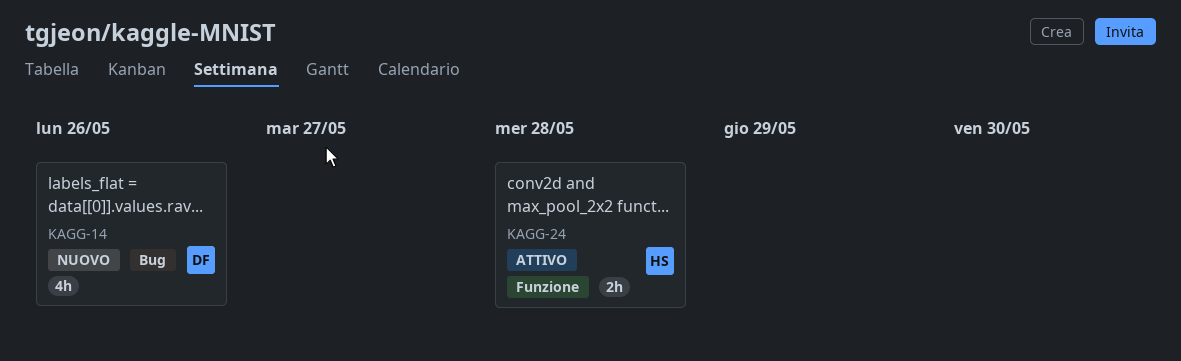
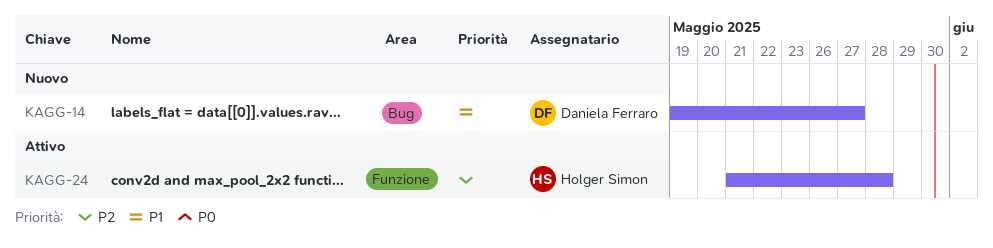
KAGG-14, due: May 26 -> May 27

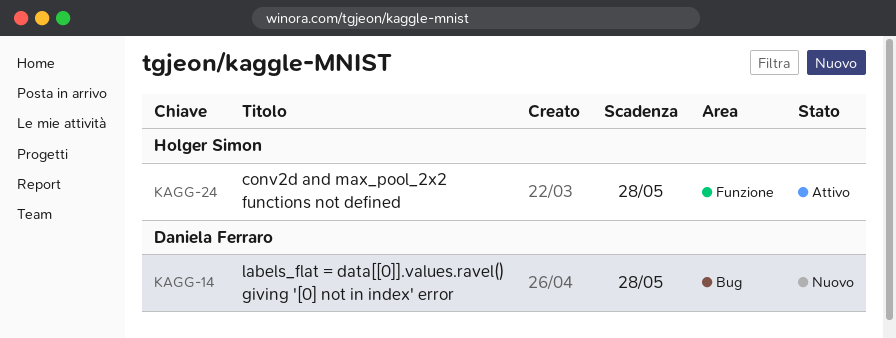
KAGG-14, due: May 27 -> May 28

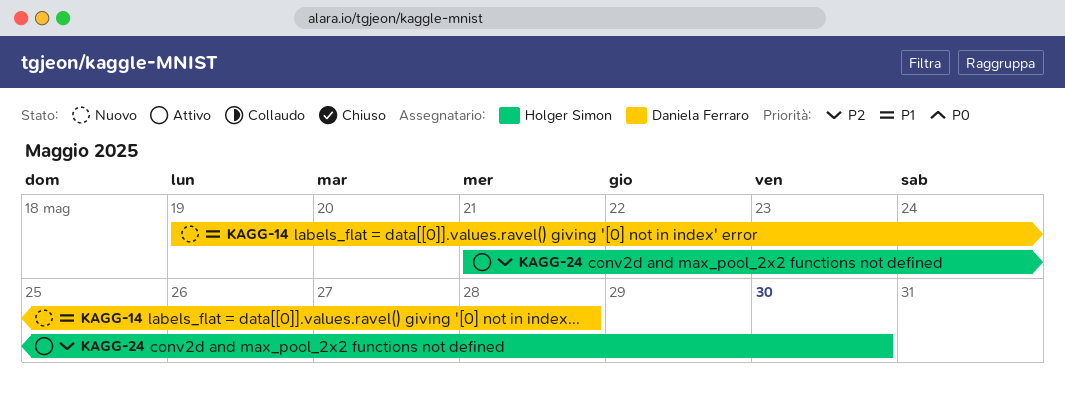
KAGG-24, due: May 28 -> May 30

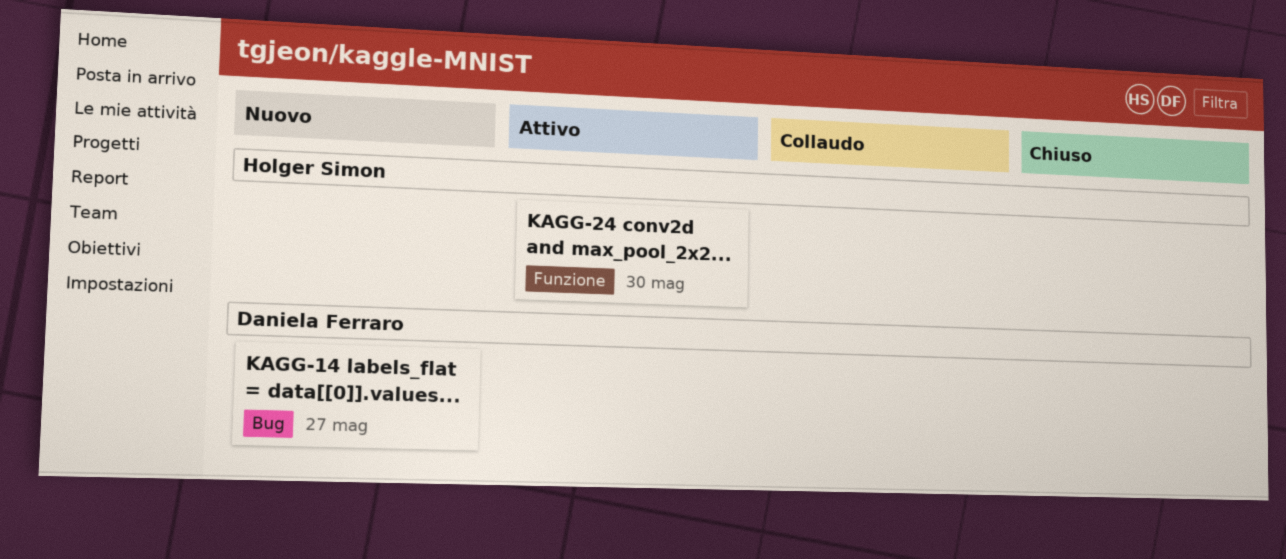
KAGG-14, due: May 28 -> May 27

